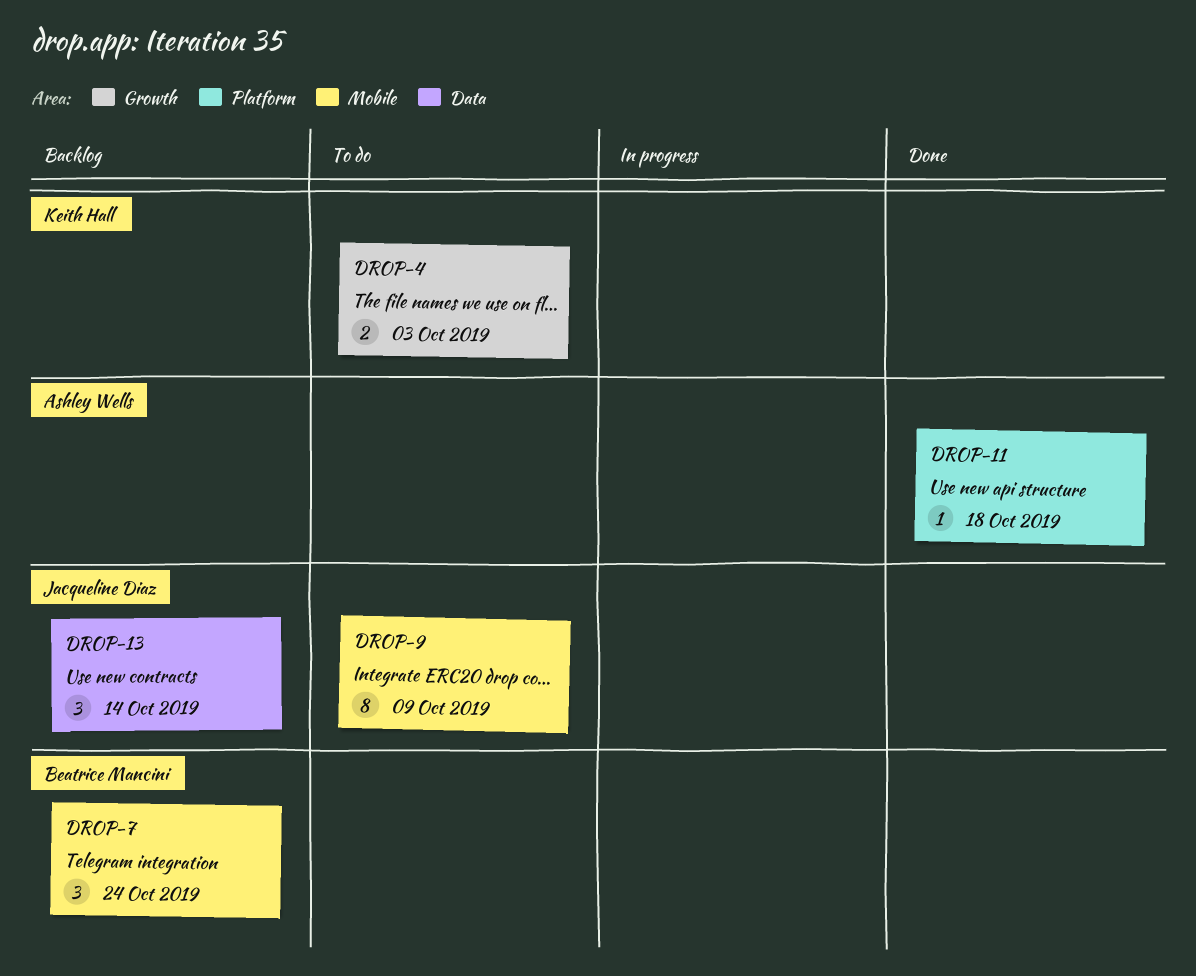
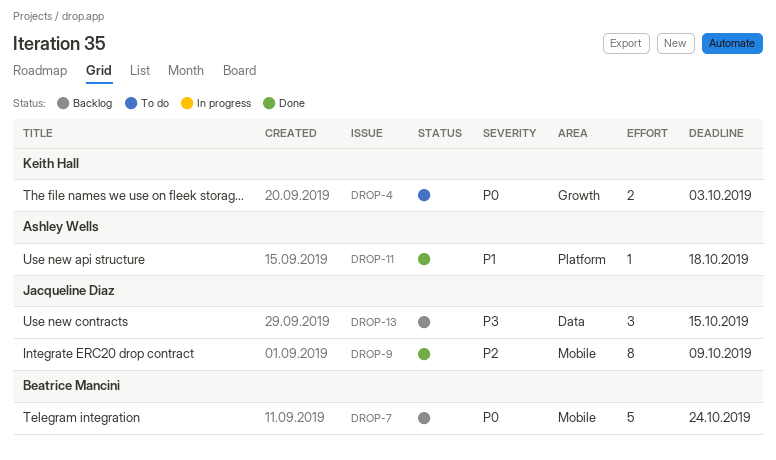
DROP-7, estimate: 3 -> 5
DROP-9, status: To do -> Done
DROP-13, due: Oct 14 -> Oct 15

